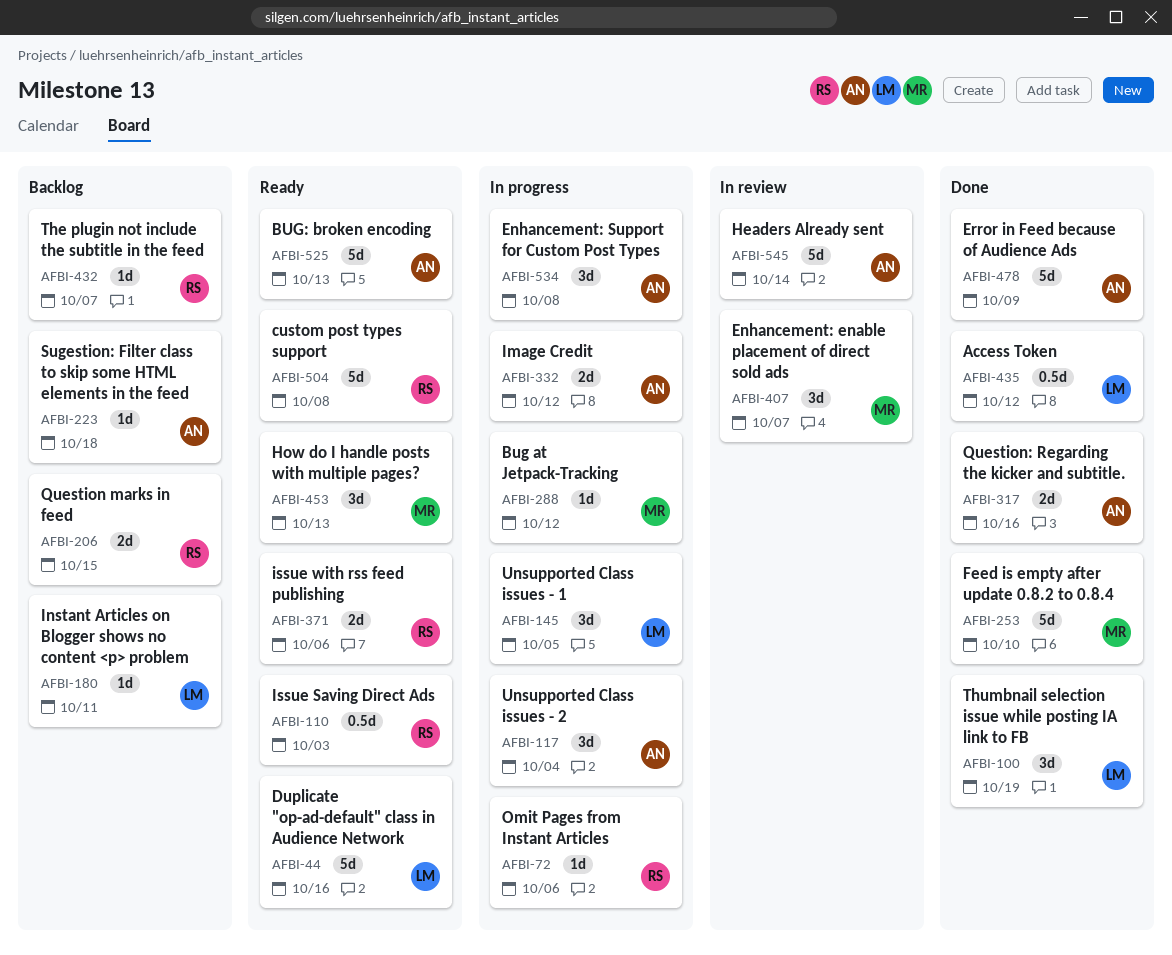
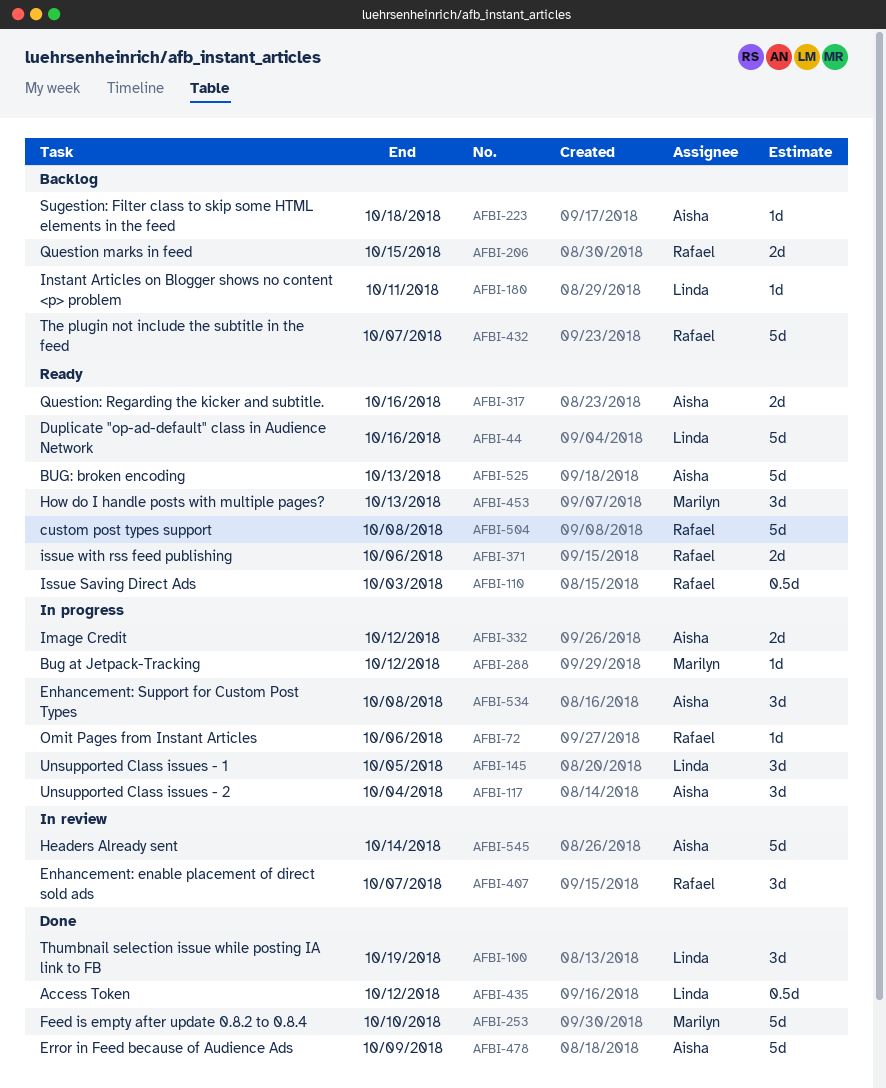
AFBI-317, status: Done -> Ready
AFBI-407, owner: Marilyn -> Rafael
AFBI-432, estimate: 1d -> 5d

